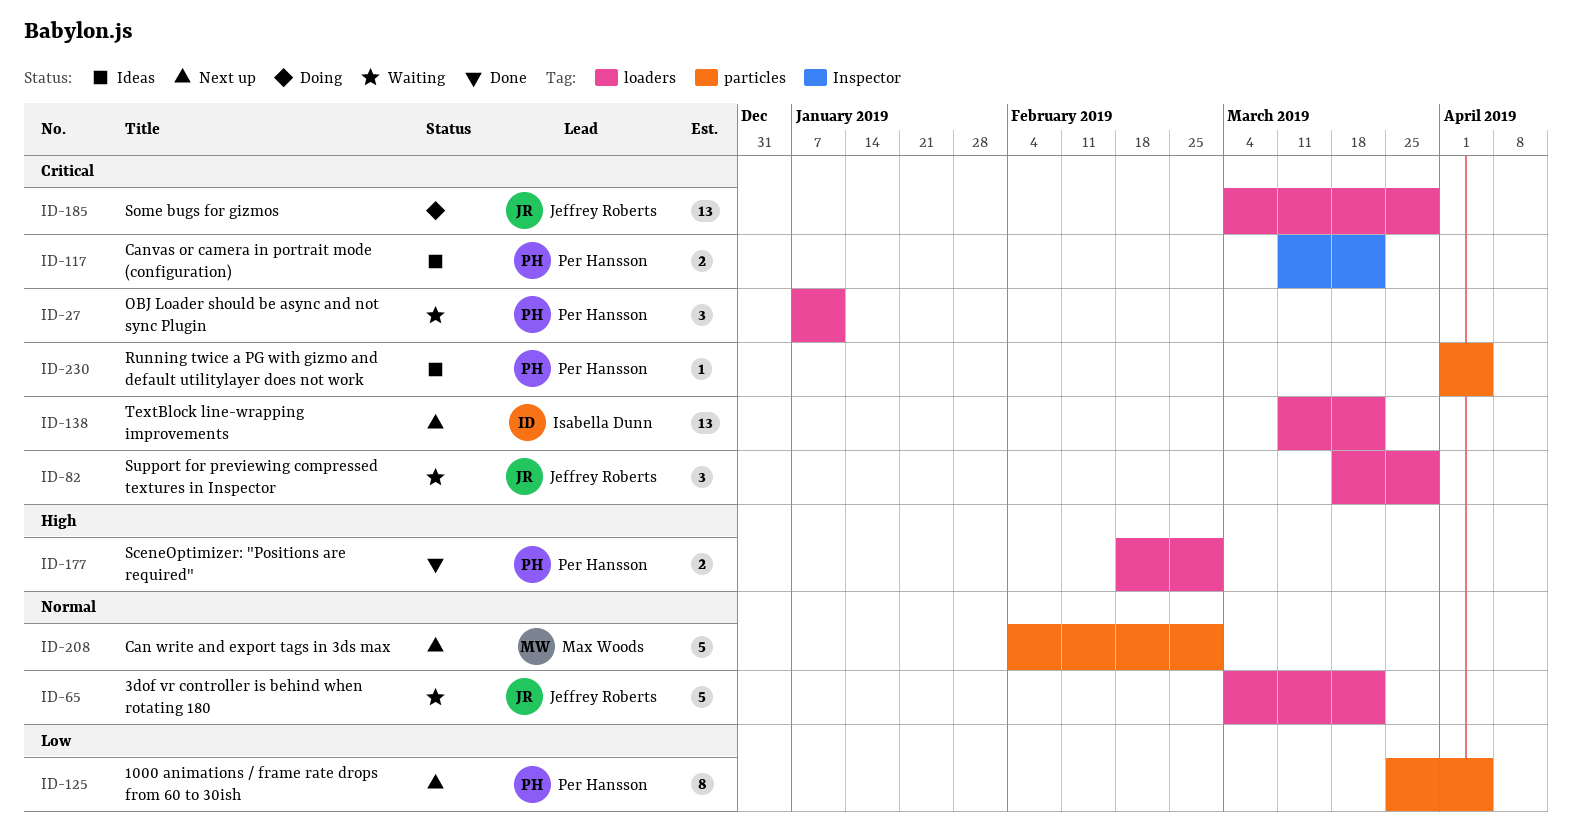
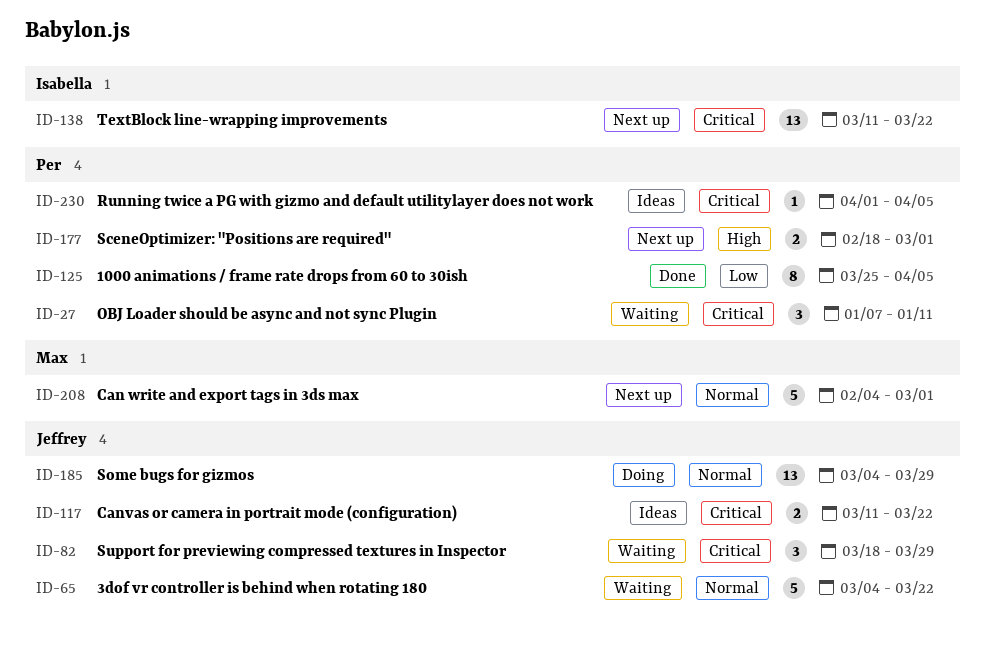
ID-117, owner: Per Hansson -> Jeffrey Roberts
ID-125, status: Next up -> Done
ID-177, status: Done -> Next up
ID-185, priority: Critical -> Normal

